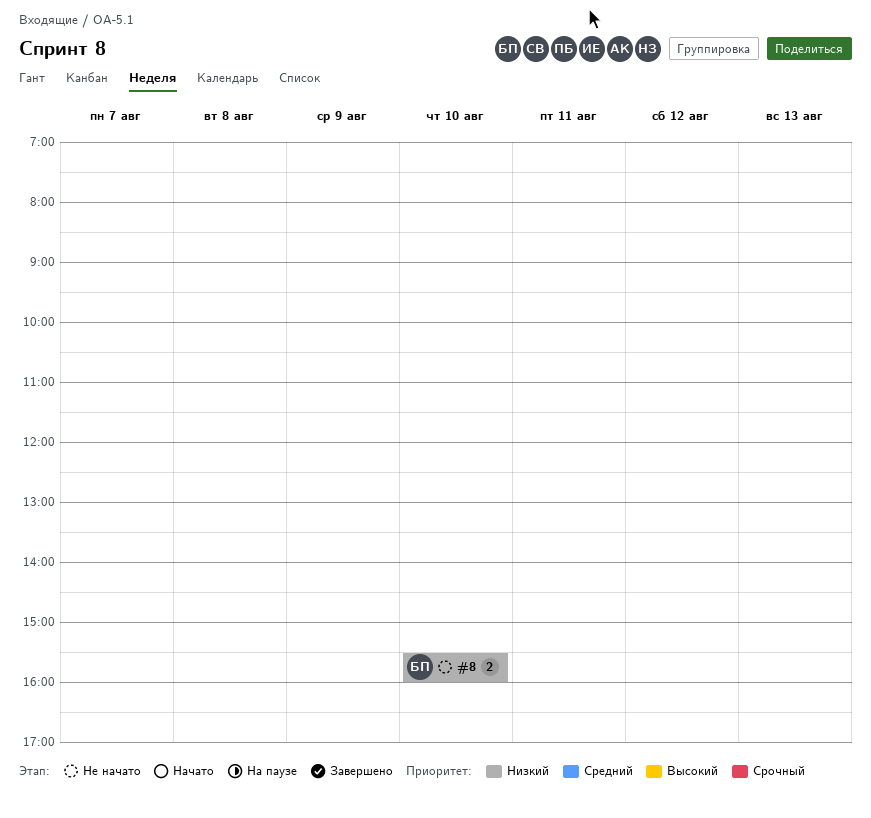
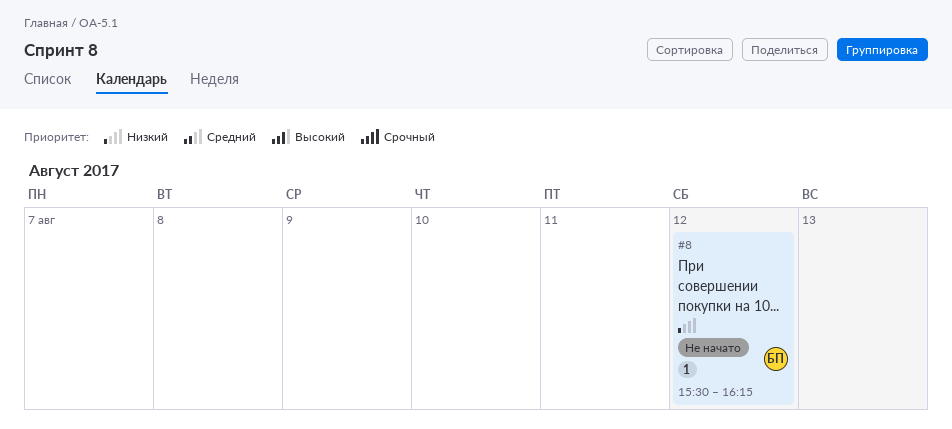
#8, estimate: 2 -> 1
#8, day: Aug 10 -> Aug 12
#8, ends: 16:00 -> 16:15

